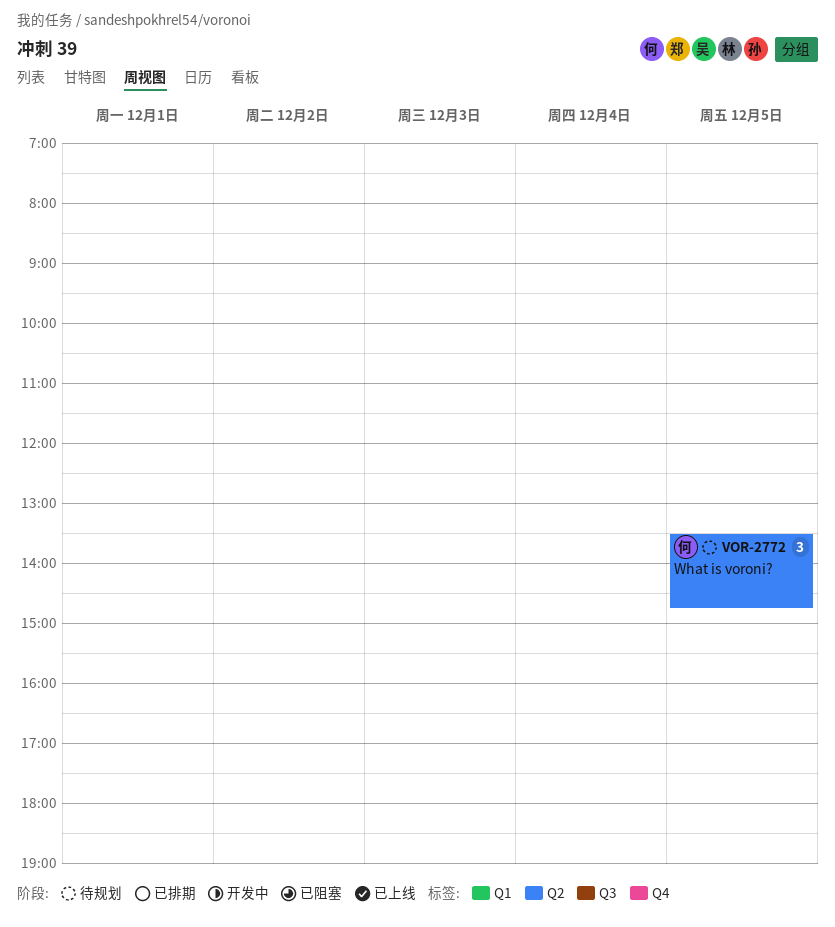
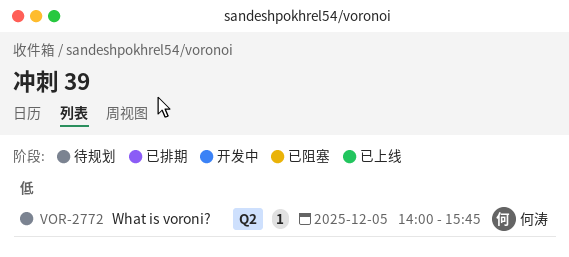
VOR-2772, estimate: 3 -> 1
VOR-2772, begins: 13:30 -> 14:00
VOR-2772, ends: 14:45 -> 15:45

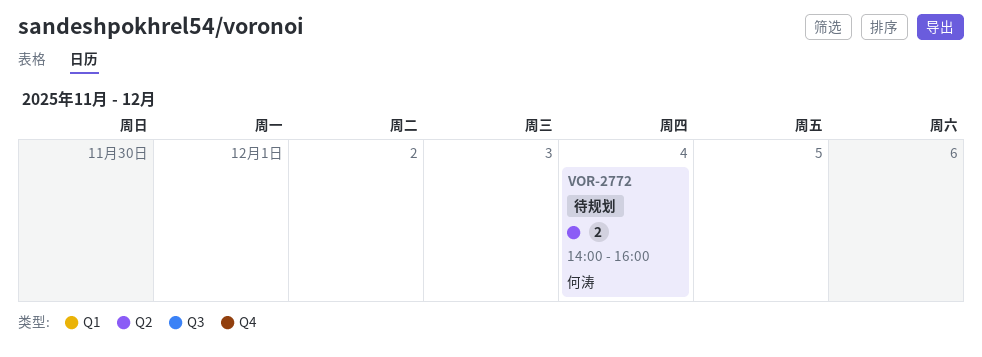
VOR-2772, estimate: 1 -> 2
VOR-2772, day: Dec 5 -> Dec 4
VOR-2772, ends: 15:45 -> 16:00

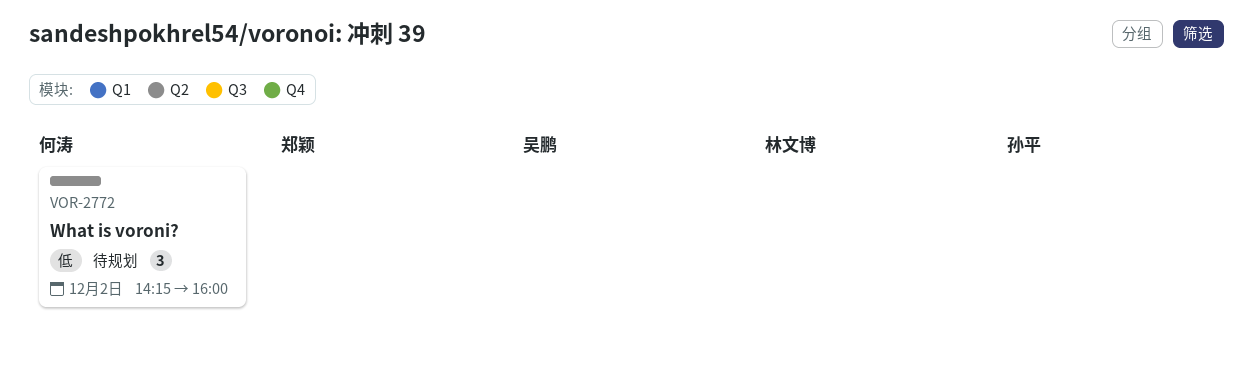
VOR-2772, estimate: 2 -> 3
VOR-2772, day: Dec 4 -> Dec 2
VOR-2772, begins: 14:00 -> 14:15

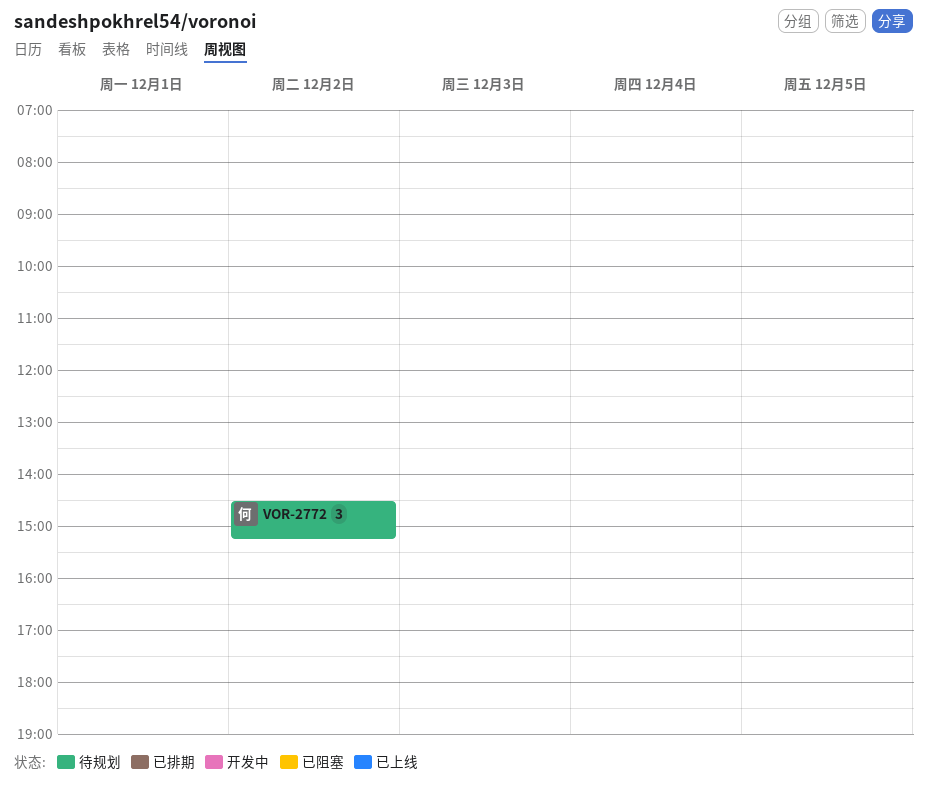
VOR-2772, begins: 14:15 -> 14:30
VOR-2772, ends: 16:00 -> 15:15

